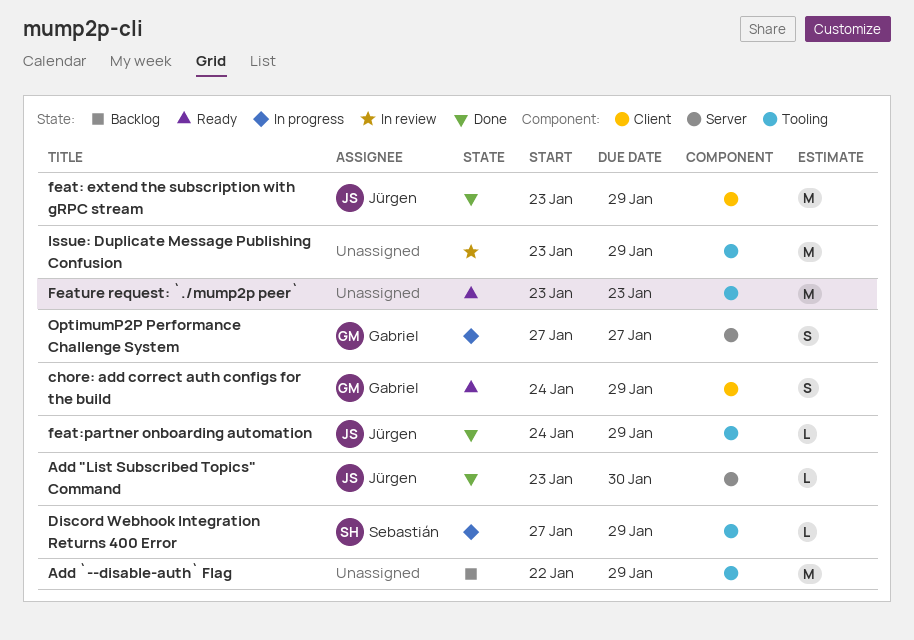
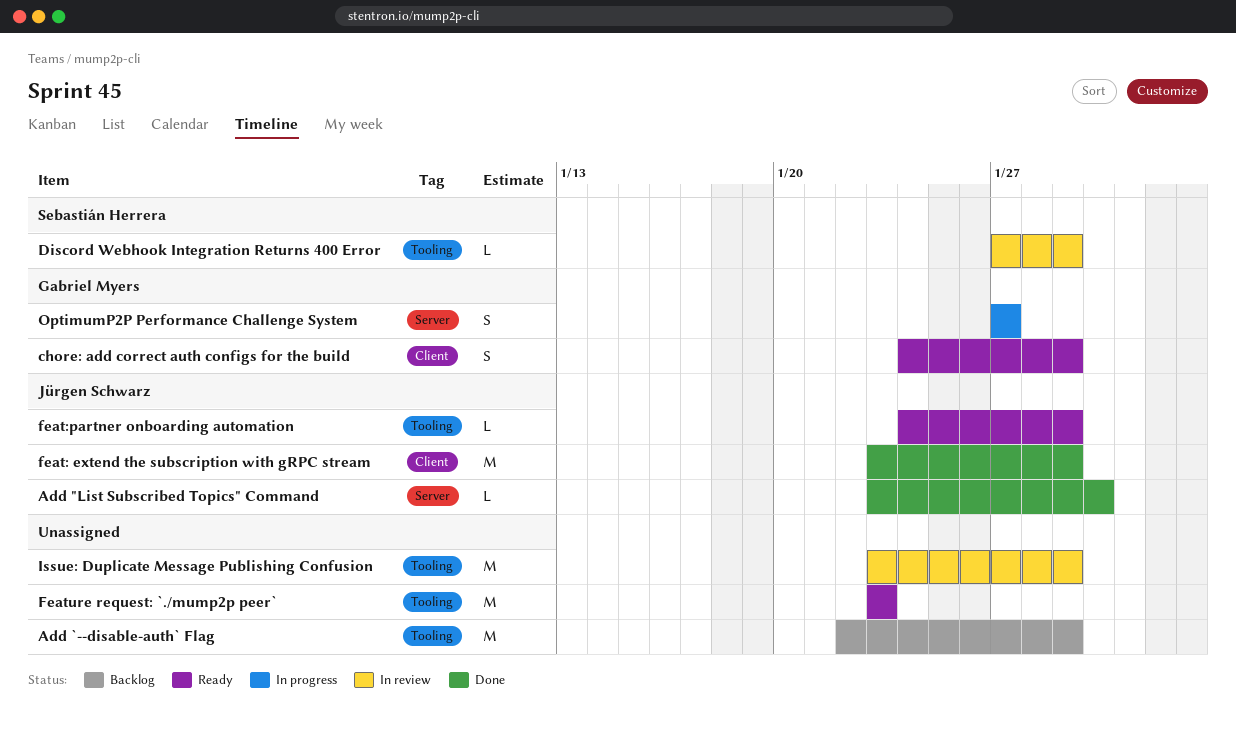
Discord Webhook Integration Returns 400 Error, status: In progress -> In review
feat:partner onboarding automation, status: Done -> Ready

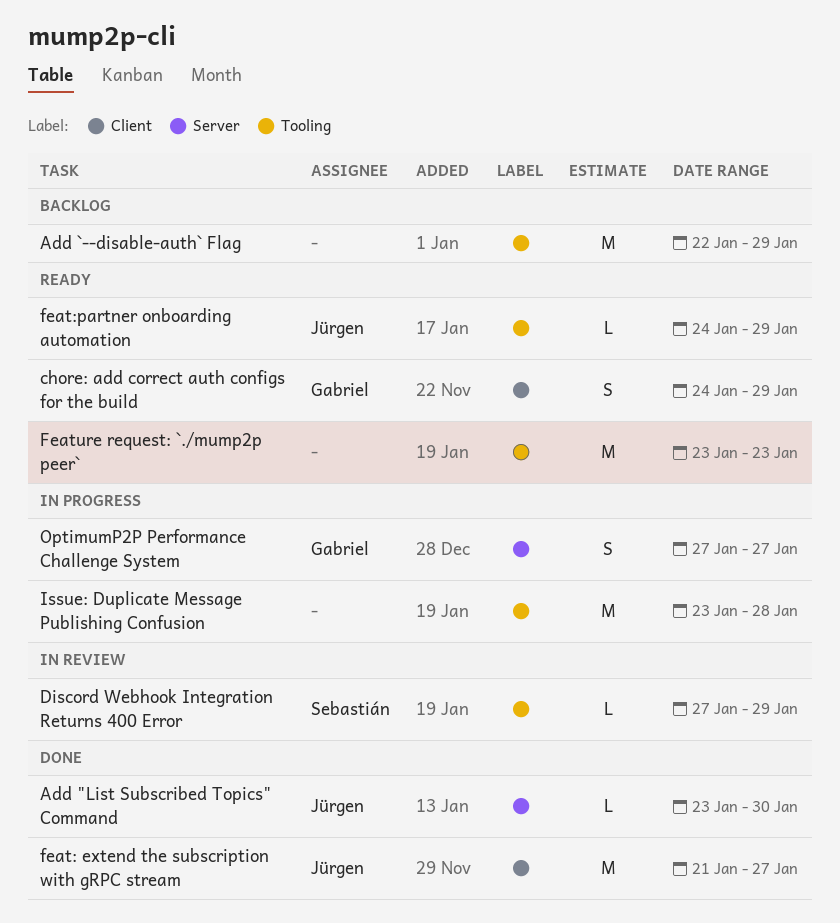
feat: extend the subscription with gRPC stream, start: Jan 23 -> Jan 21
feat: extend the subscription with gRPC stream, due: Jan 29 -> Jan 27
Issue: Duplicate Message Publishing Confusion, status: In review -> In progress
Issue: Duplicate Message Publishing Confusion, due: Jan 29 -> Jan 28

